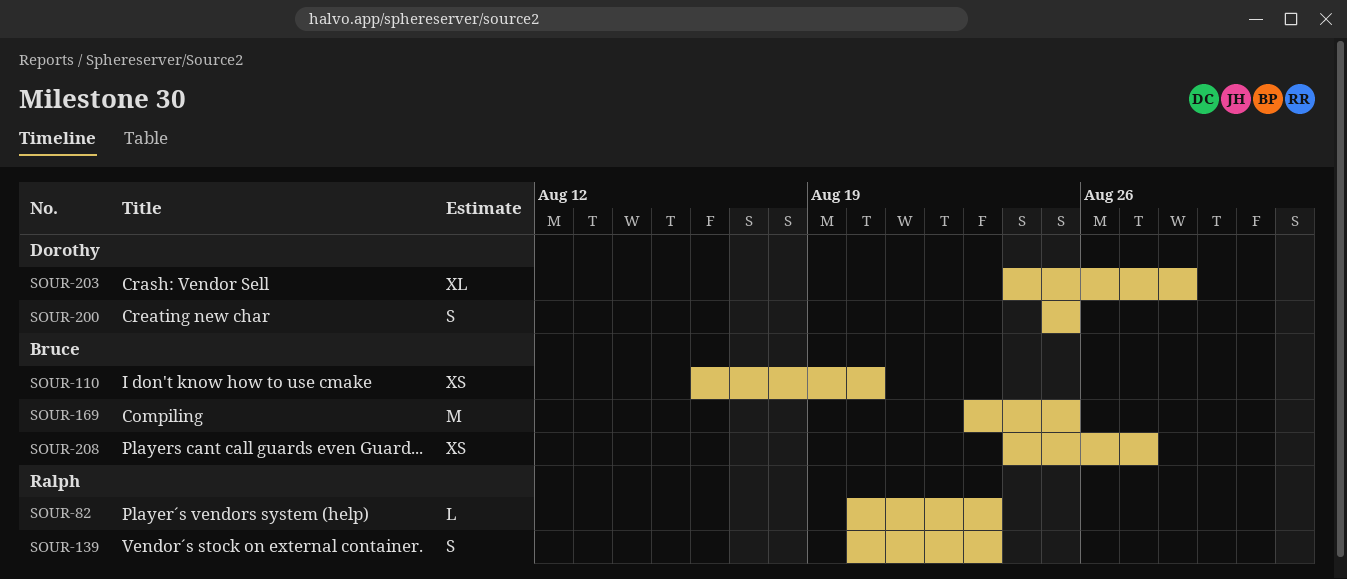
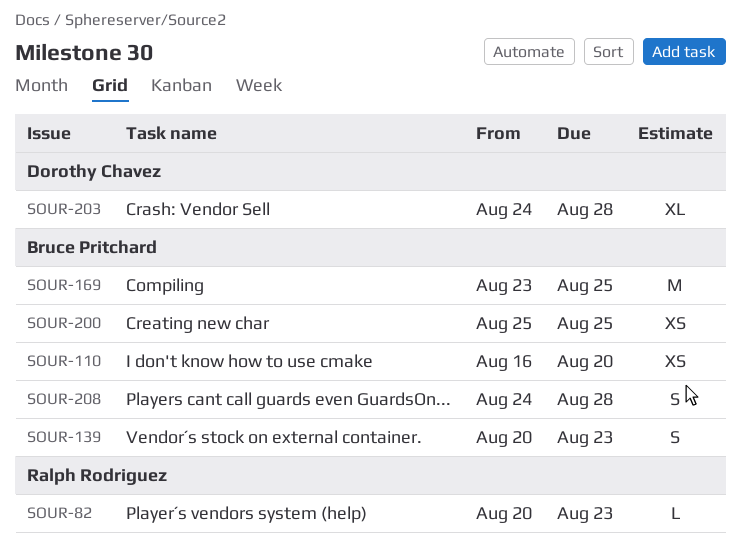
SOUR-139, owner: Ralph Rodriguez -> Bruce Pritchard
SOUR-200, owner: Dorothy Chavez -> Bruce Pritchard
SOUR-200, estimate: S -> XS
SOUR-208, estimate: XS -> S
SOUR-208, due: Aug 27 -> Aug 28

